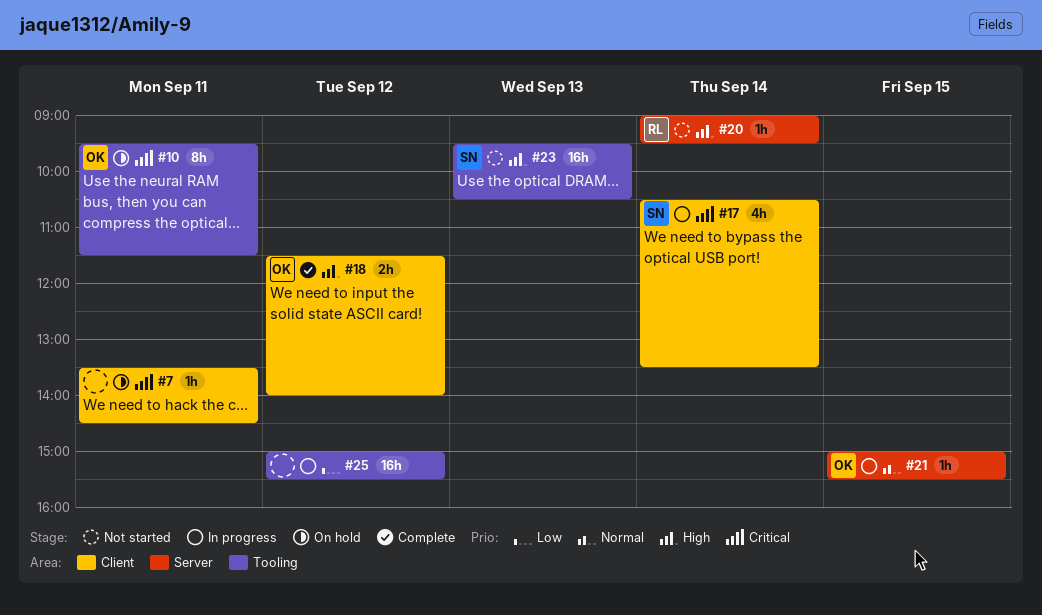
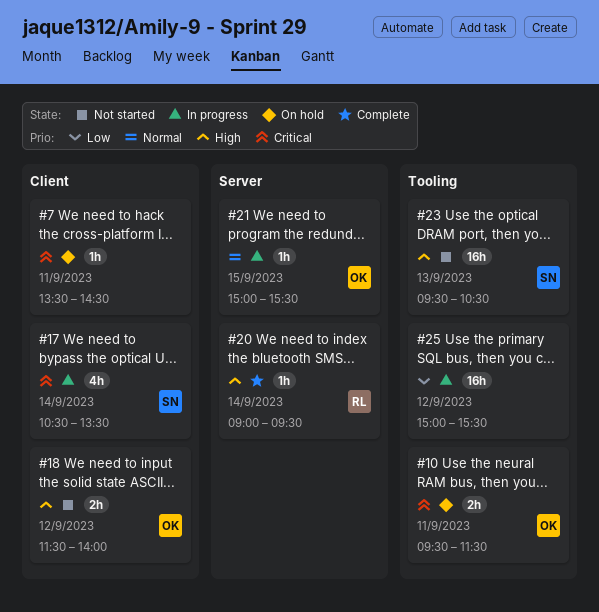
#10, estimate: 8h -> 2h
#18, status: Complete -> Not started
#20, status: Not started -> Complete

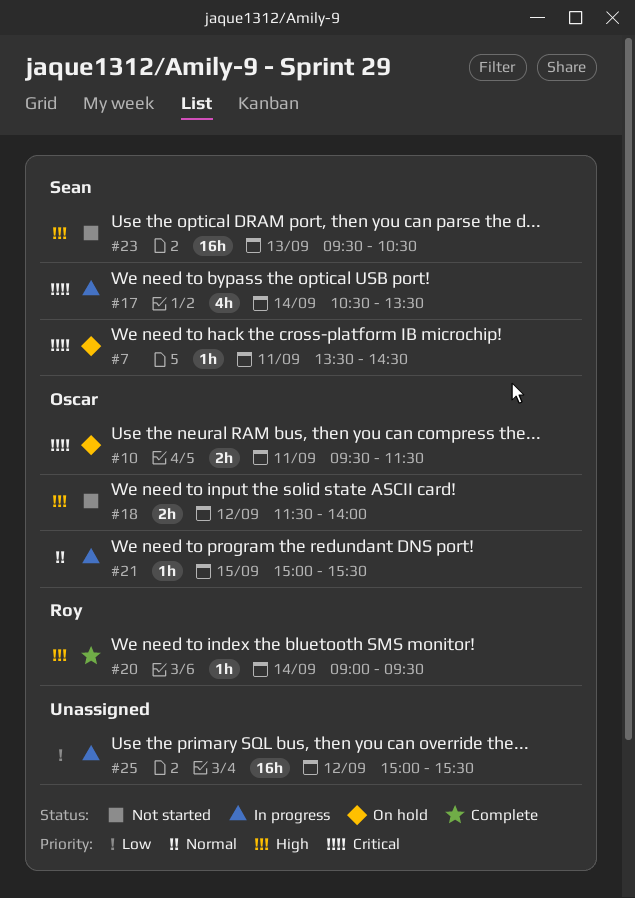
#7, owner: none -> Sean

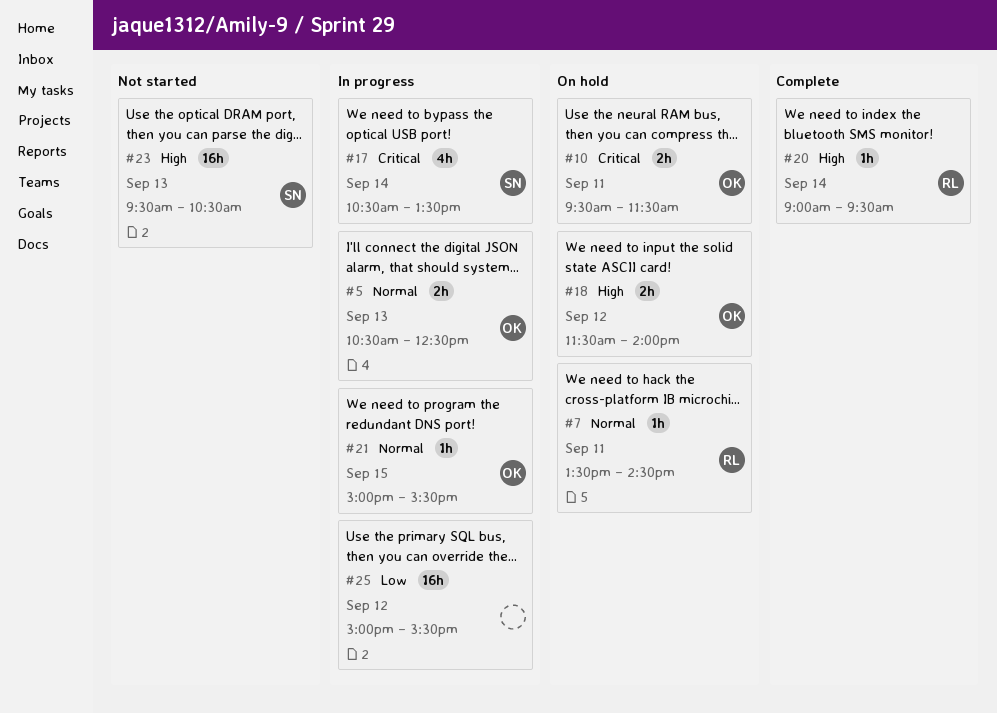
#5: none -> present
#7, owner: Sean -> Roy
#7, priority: Critical -> Normal
#18, status: Not started -> On hold

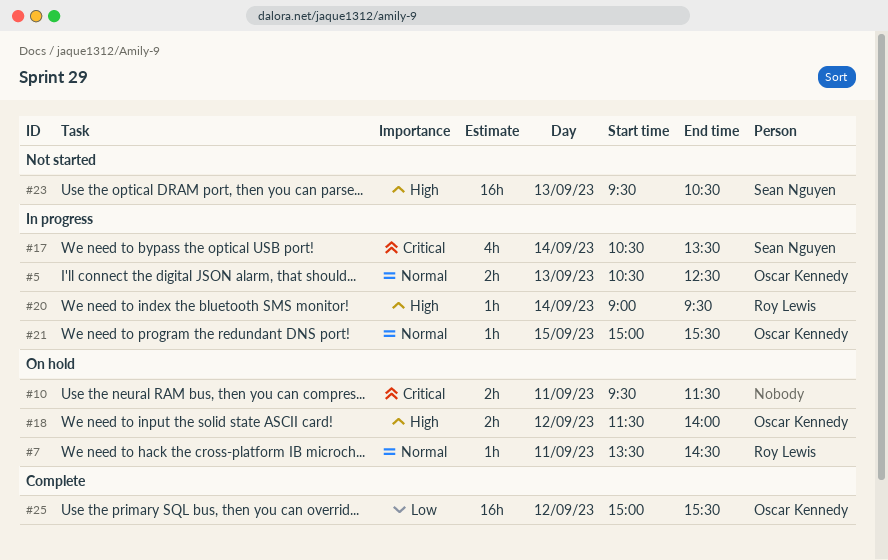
#10, owner: Oscar Kennedy -> none
#20, status: Complete -> In progress
#25, status: In progress -> Complete
#25, owner: none -> Oscar Kennedy

